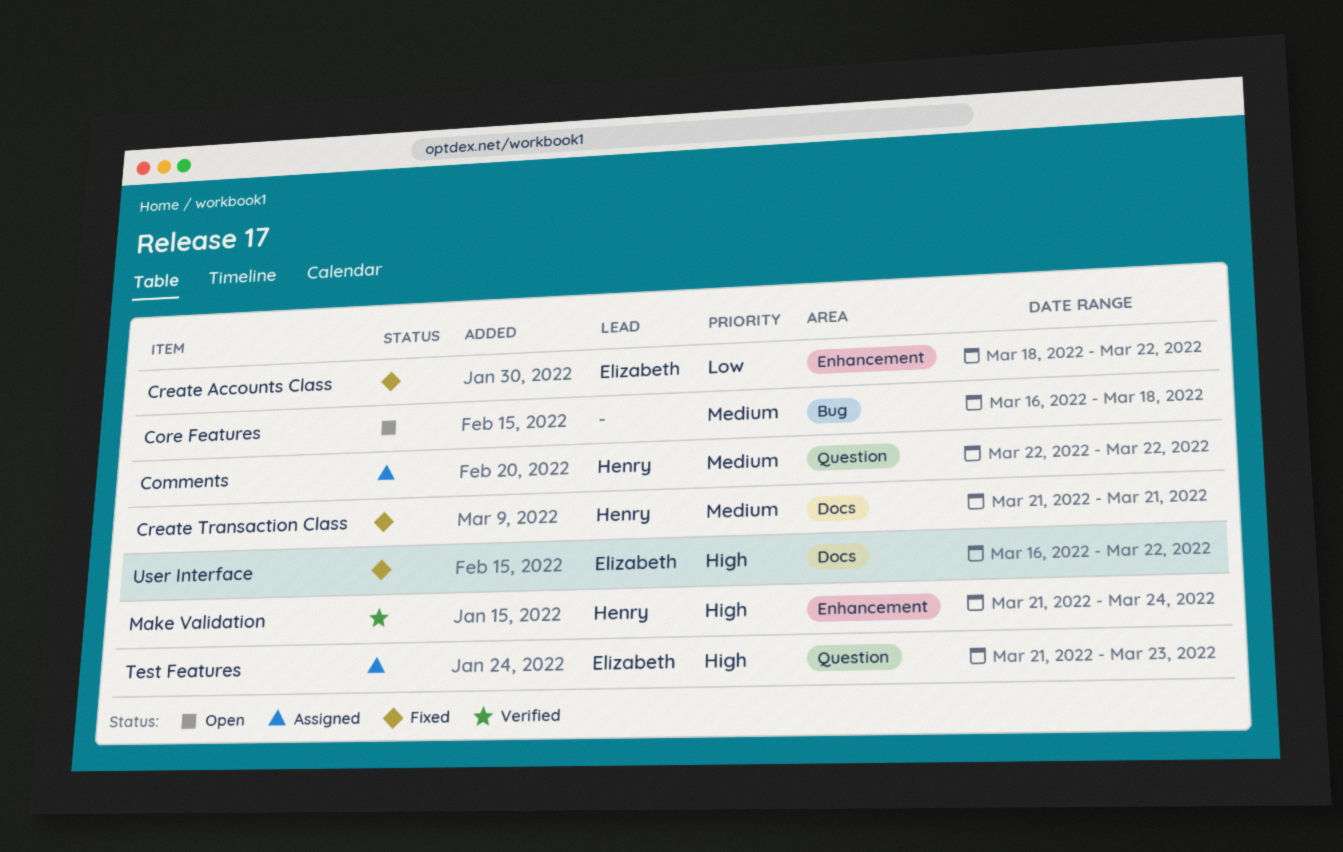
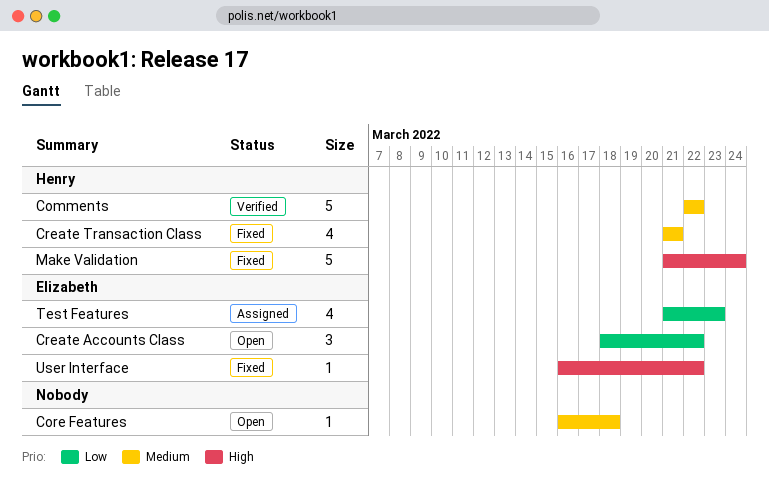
Comments, status: Assigned -> Verified
Create Accounts Class, status: Fixed -> Open
Make Validation, status: Verified -> Fixed
Test Features, priority: High -> Low

